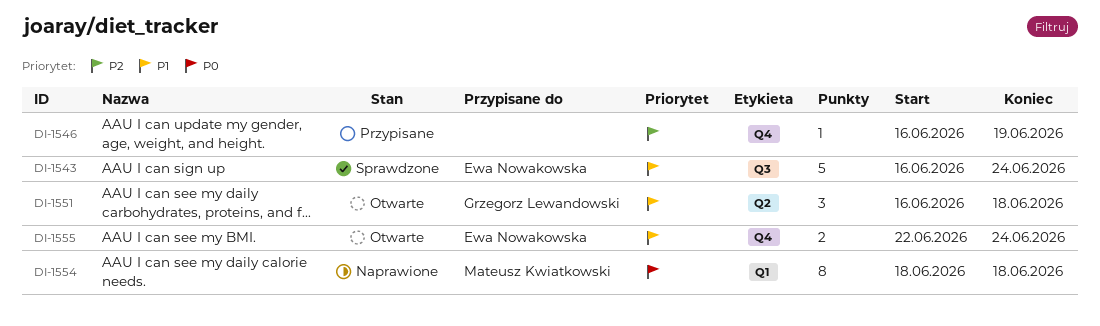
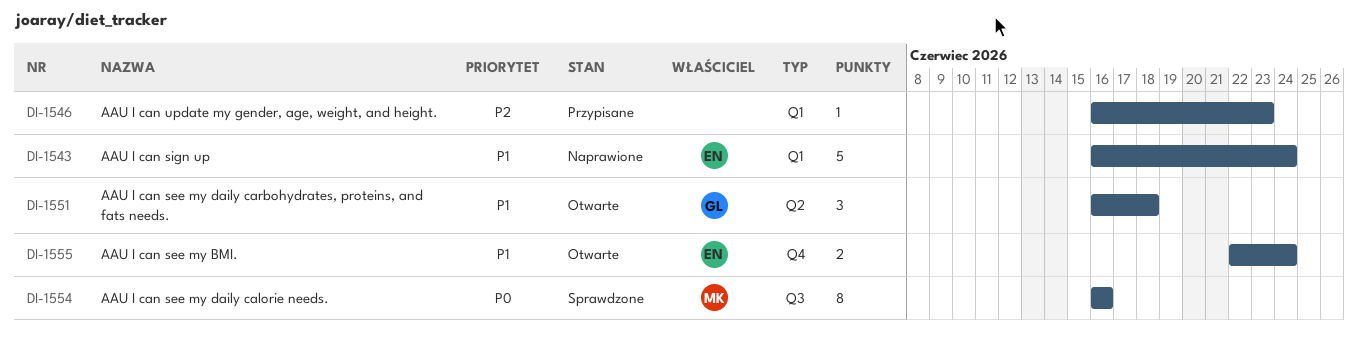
DI-1543, status: Sprawdzone -> Naprawione
DI-1543, label: Q3 -> Q1
DI-1546, label: Q4 -> Q1
DI-1546, due: Jun 19 -> Jun 23
DI-1554, status: Naprawione -> Sprawdzone
DI-1554, label: Q1 -> Q3
DI-1554, start: Jun 18 -> Jun 16
DI-1554, due: Jun 18 -> Jun 16

